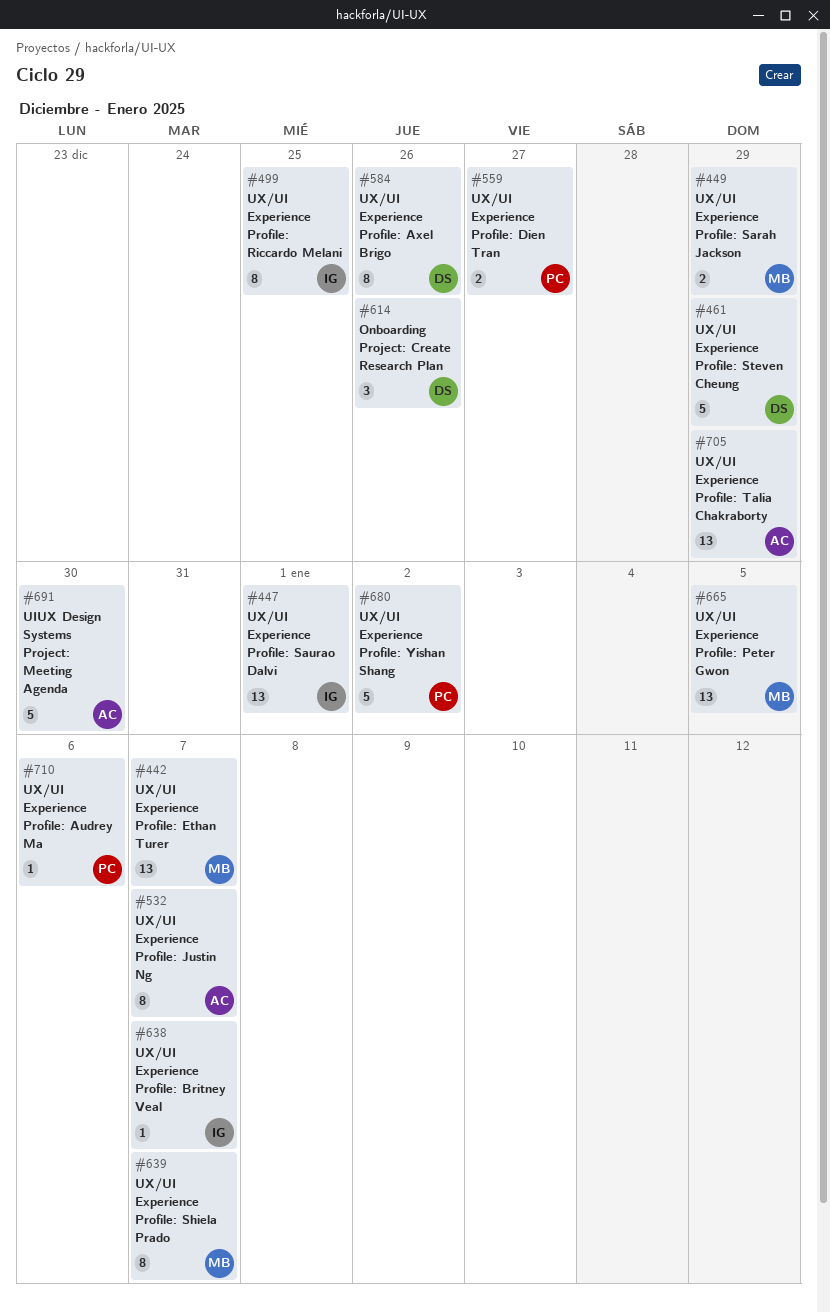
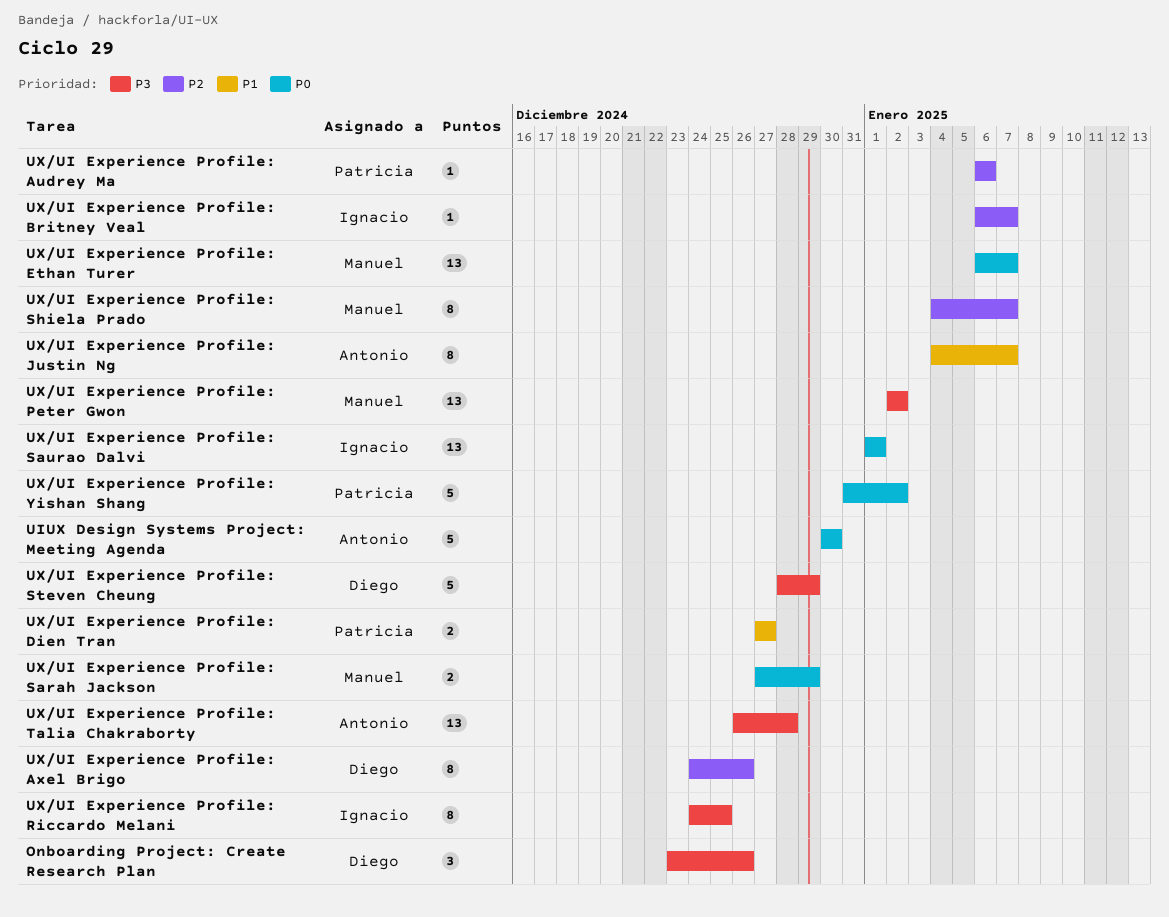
UX/UI Experience Profile: Peter Gwon, due: Jan 5 -> Jan 2
UX/UI Experience Profile: Talia Chakraborty, due: Dec 29 -> Dec 28

